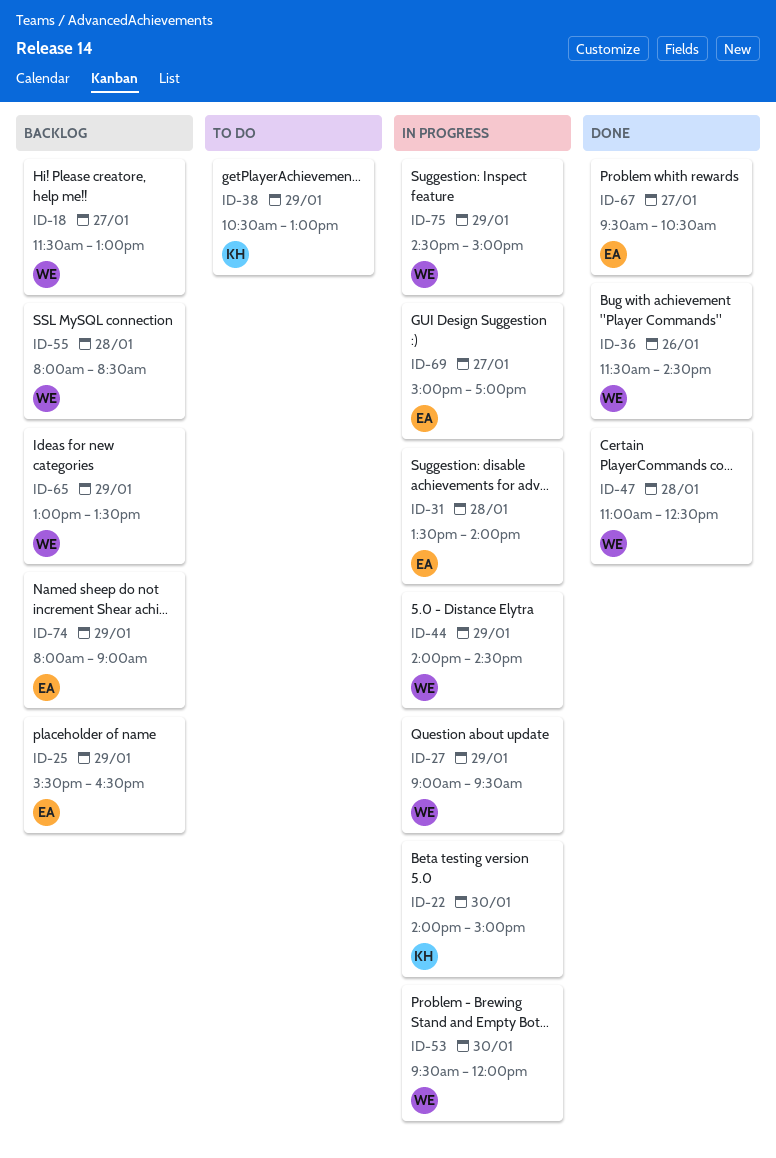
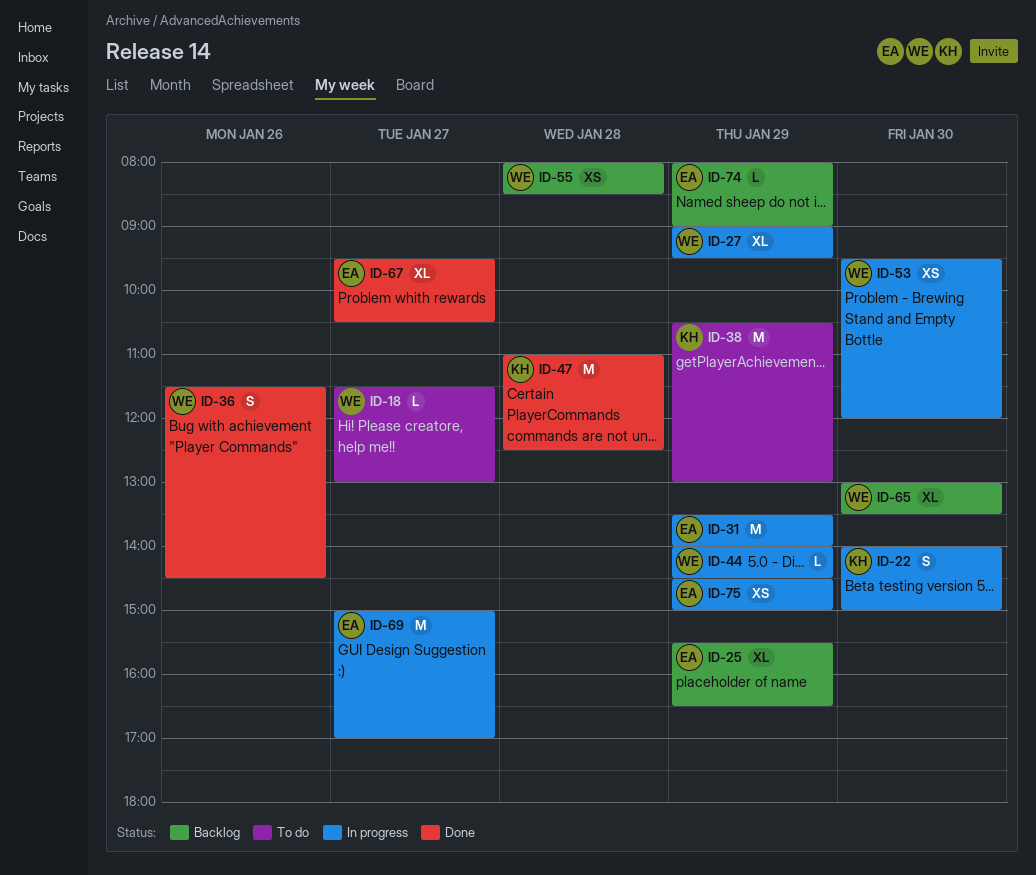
ID-18, status: Backlog -> To do
ID-31, day: Jan 28 -> Jan 29
ID-47, owner: WE -> KH
ID-65, day: Jan 29 -> Jan 30
ID-75, owner: WE -> EA

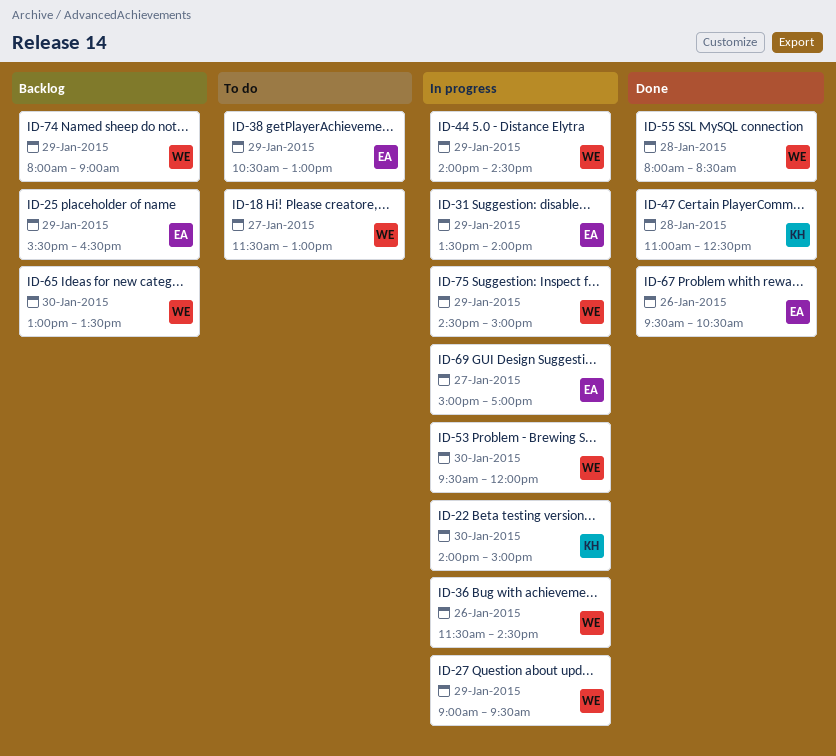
ID-36, status: Done -> In progress
ID-38, owner: KH -> EA
ID-55, status: Backlog -> Done
ID-67, day: Jan 27 -> Jan 26
ID-74, owner: EA -> WE
ID-75, owner: EA -> WE

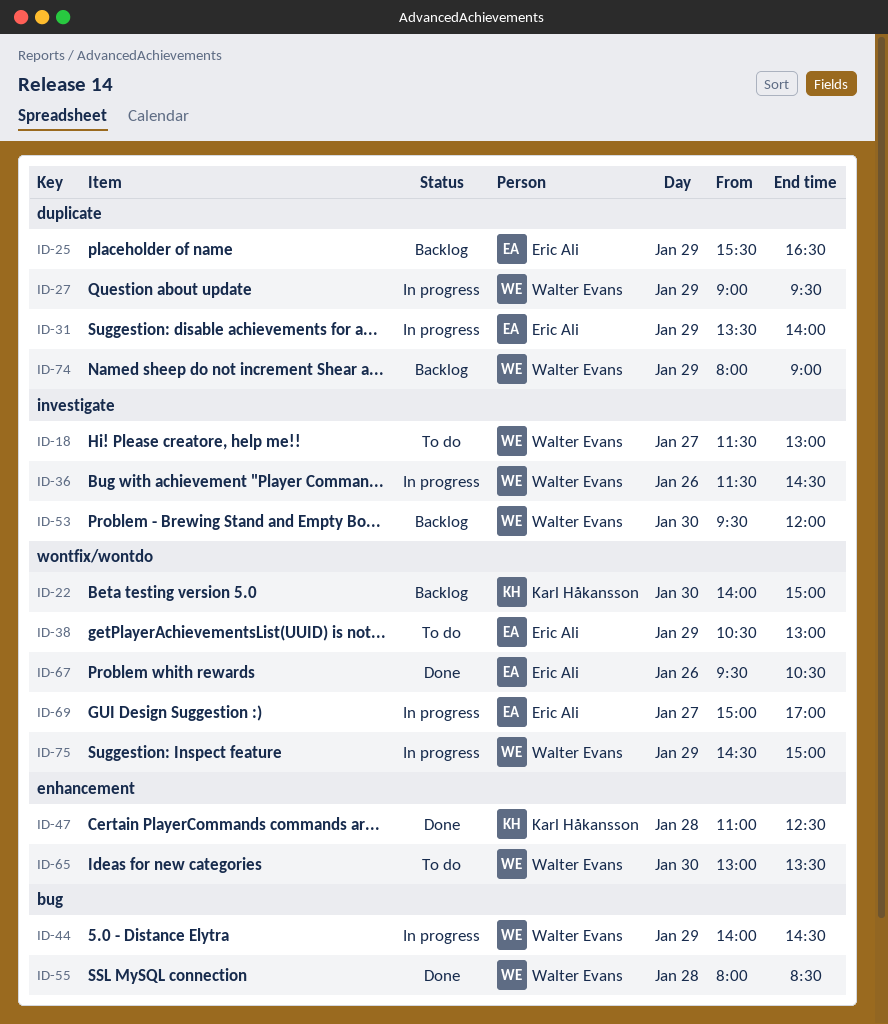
ID-22, status: In progress -> Backlog
ID-53, status: In progress -> Backlog
ID-65, status: Backlog -> To do

